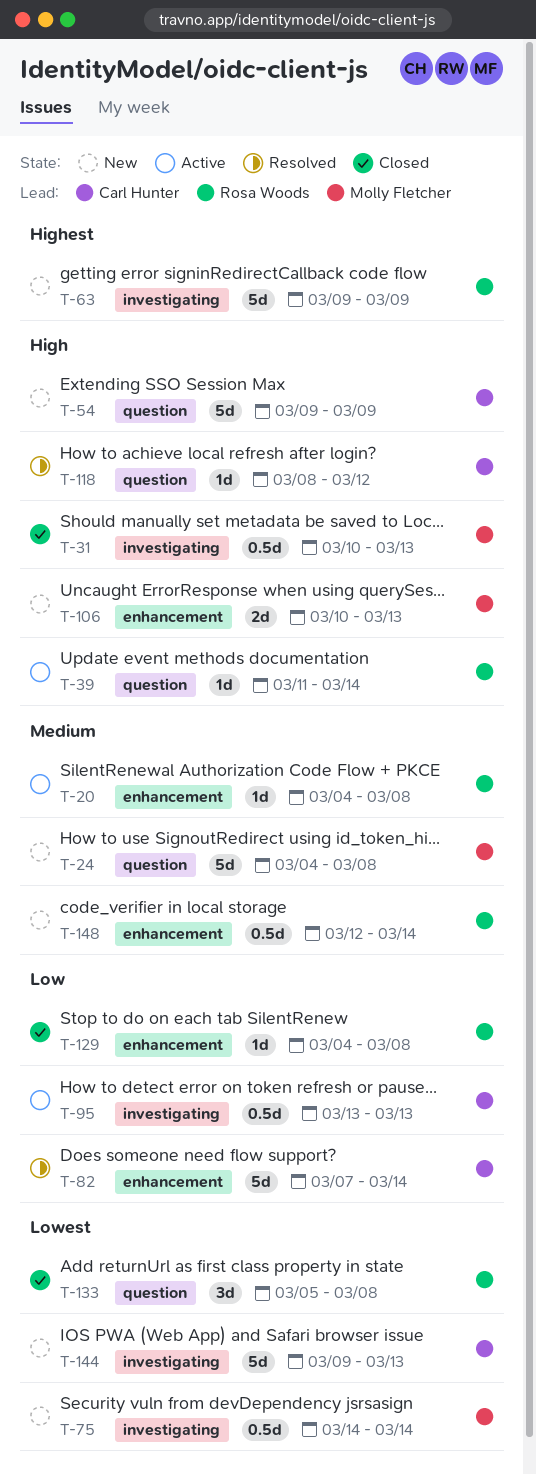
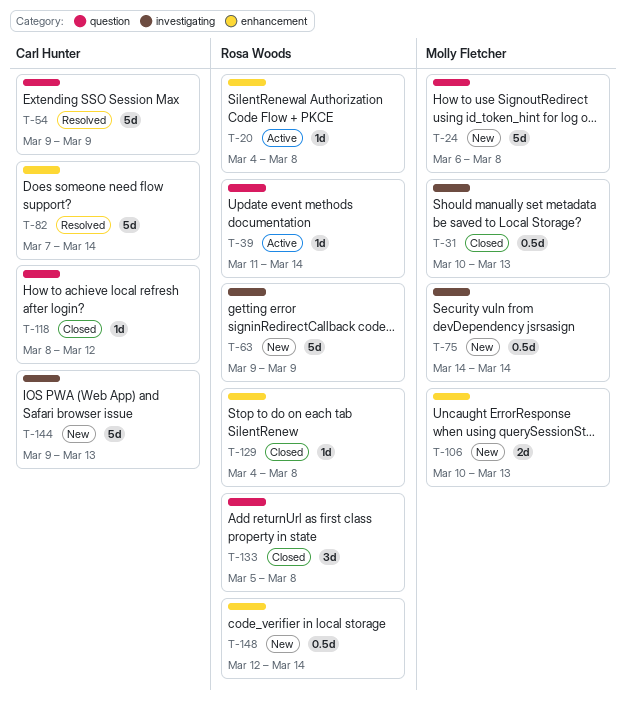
T-24, start: Mar 4 -> Mar 6
T-54, status: New -> Resolved
T-95: present -> none
T-118, status: Resolved -> Closed

